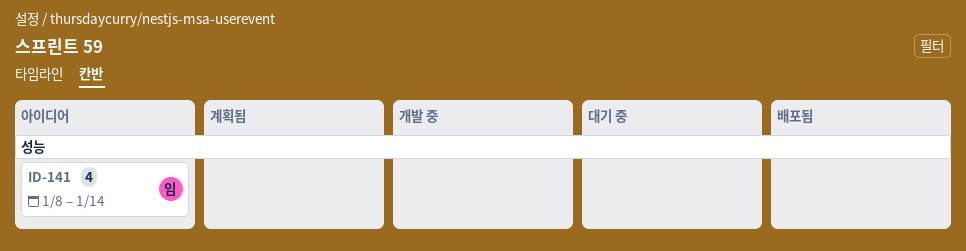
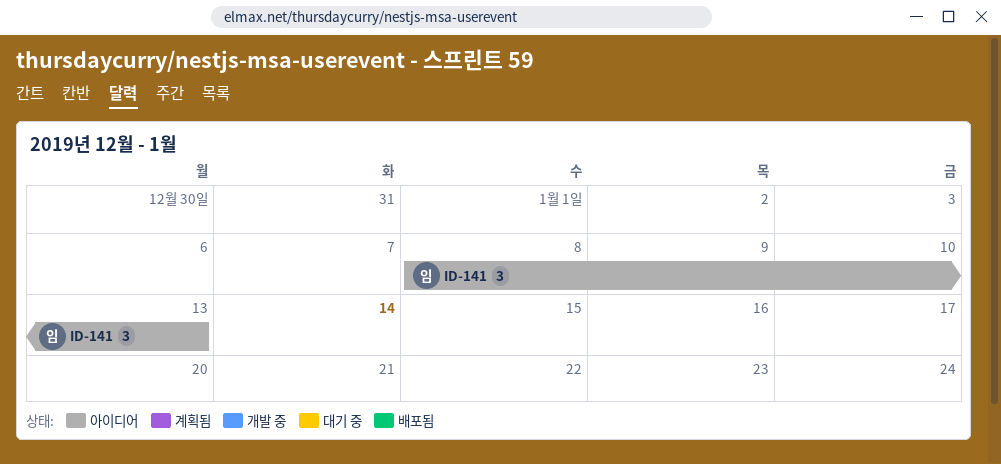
ID-141, estimate: 4 -> 3
ID-141, due: Jan 14 -> Jan 13

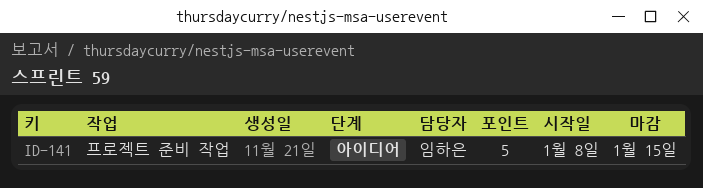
ID-141, estimate: 3 -> 5
ID-141, due: Jan 13 -> Jan 15

